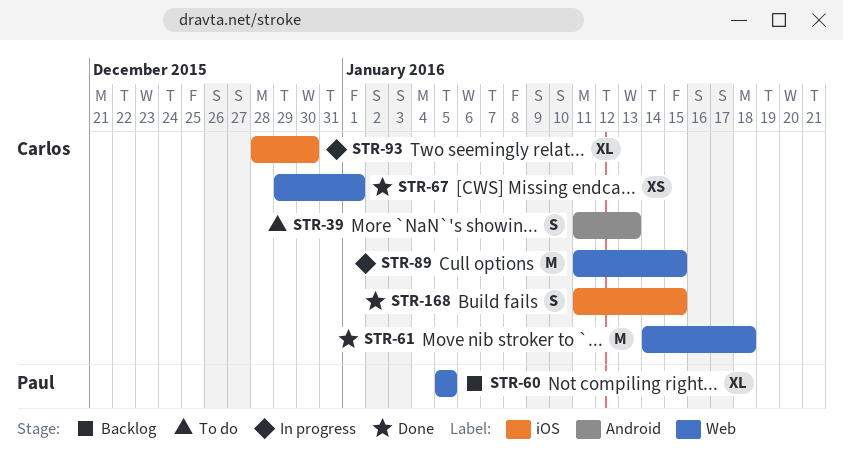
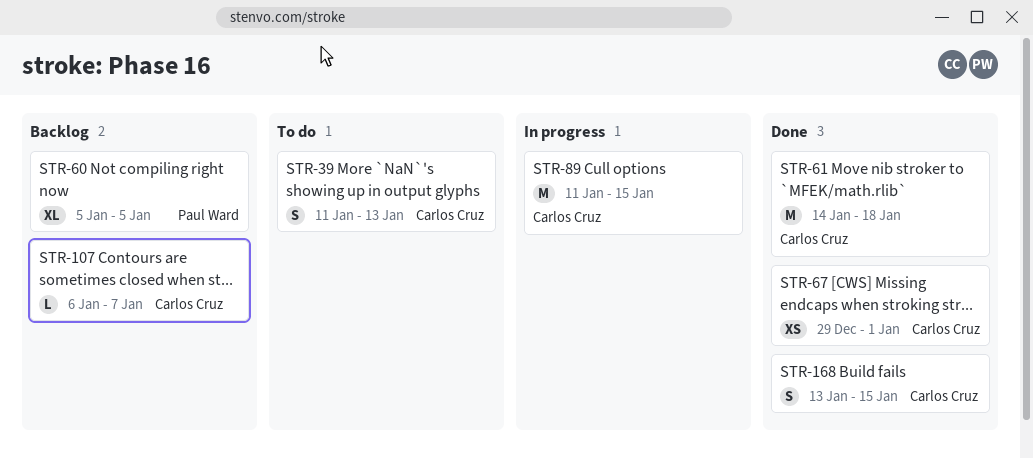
STR-93: present -> none
STR-107: none -> present
STR-168, start: Jan 11 -> Jan 13

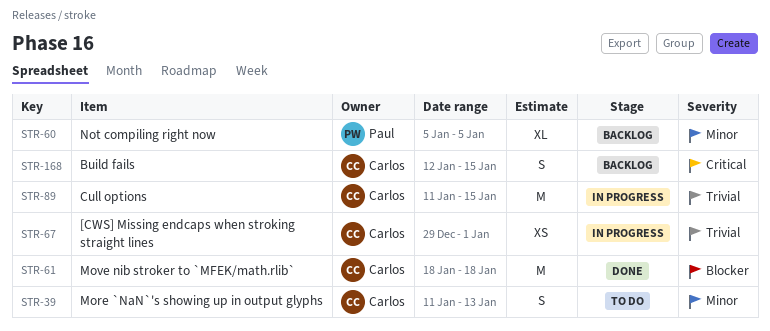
STR-61, start: Jan 14 -> Jan 18
STR-67, status: Done -> In progress
STR-107: present -> none
STR-168, status: Done -> Backlog
STR-168, start: Jan 13 -> Jan 12

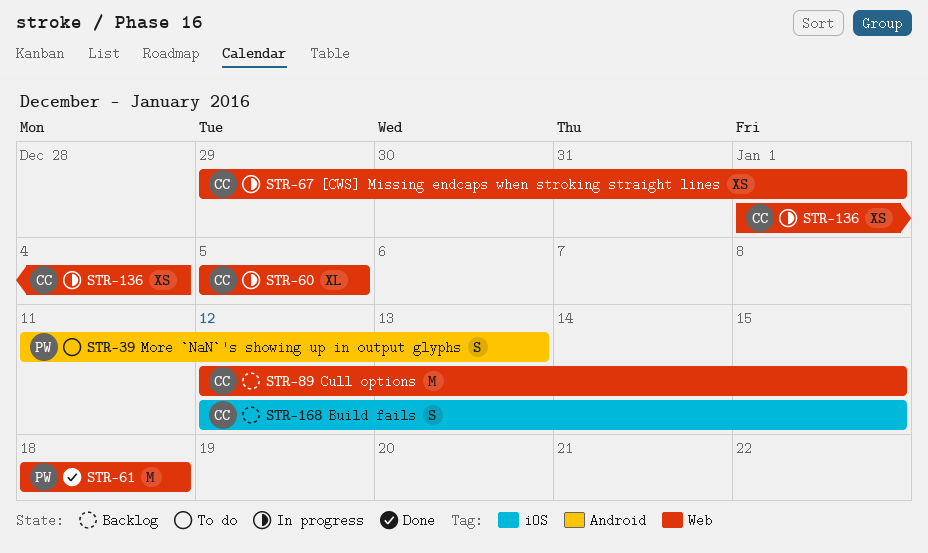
STR-39, owner: Carlos -> Paul
STR-60, status: Backlog -> In progress
STR-60, owner: Paul -> Carlos
STR-61, owner: Carlos -> Paul
STR-89, status: In progress -> Backlog
STR-89, start: Jan 11 -> Jan 12
STR-136: none -> present

